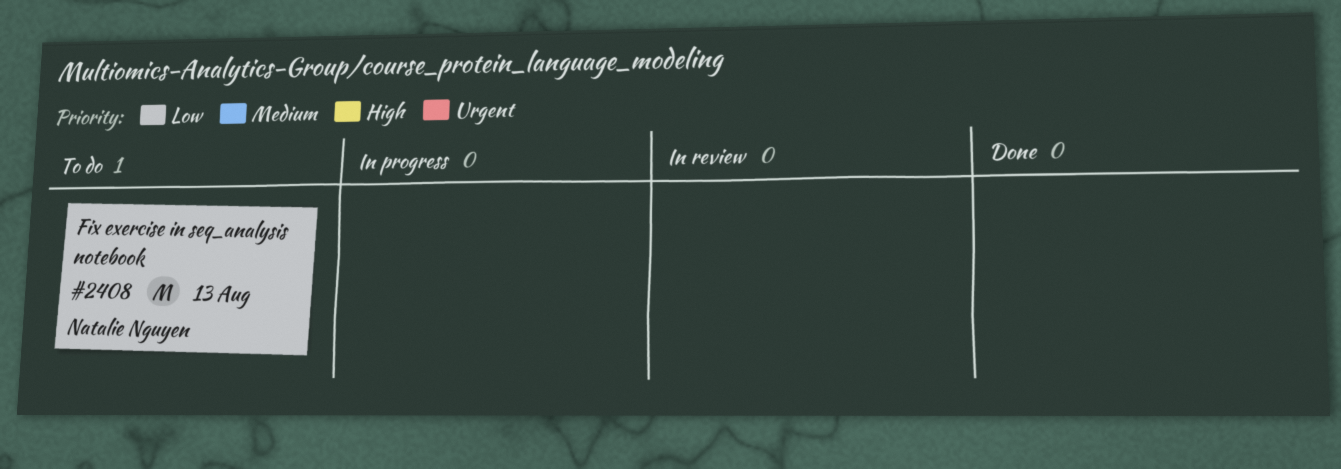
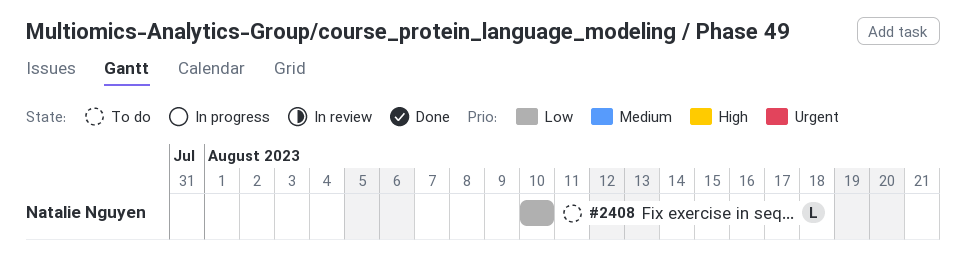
#2408, estimate: M -> L
#2408, due: Aug 13 -> Aug 10

